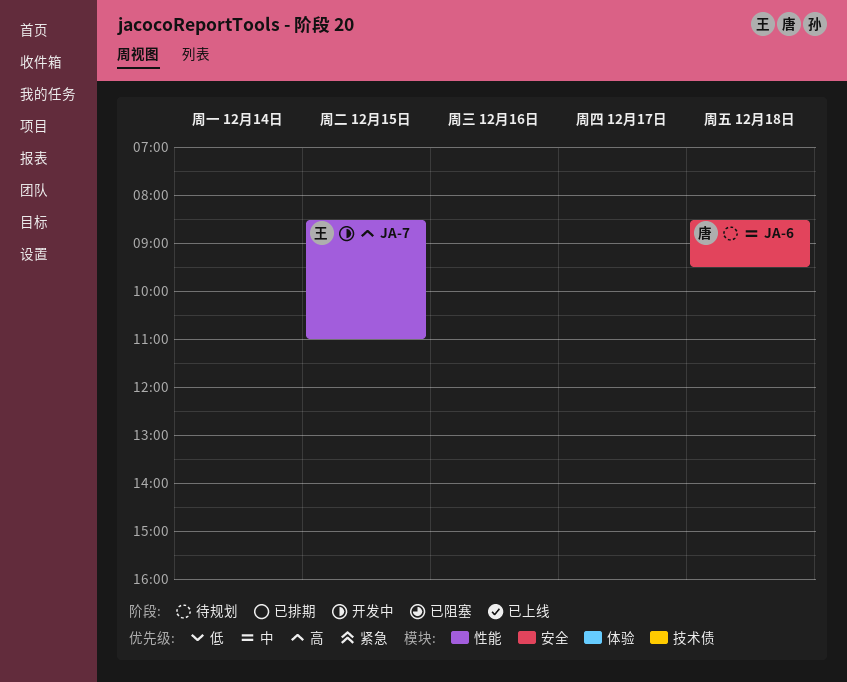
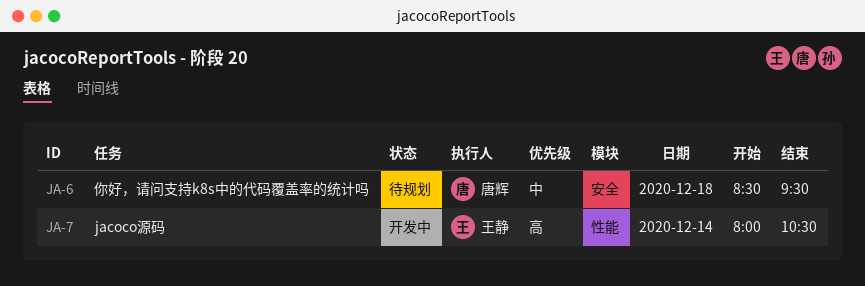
JA-7, day: Dec 15 -> Dec 14
JA-7, begins: 08:30 -> 08:00
JA-7, ends: 11:00 -> 10:30

